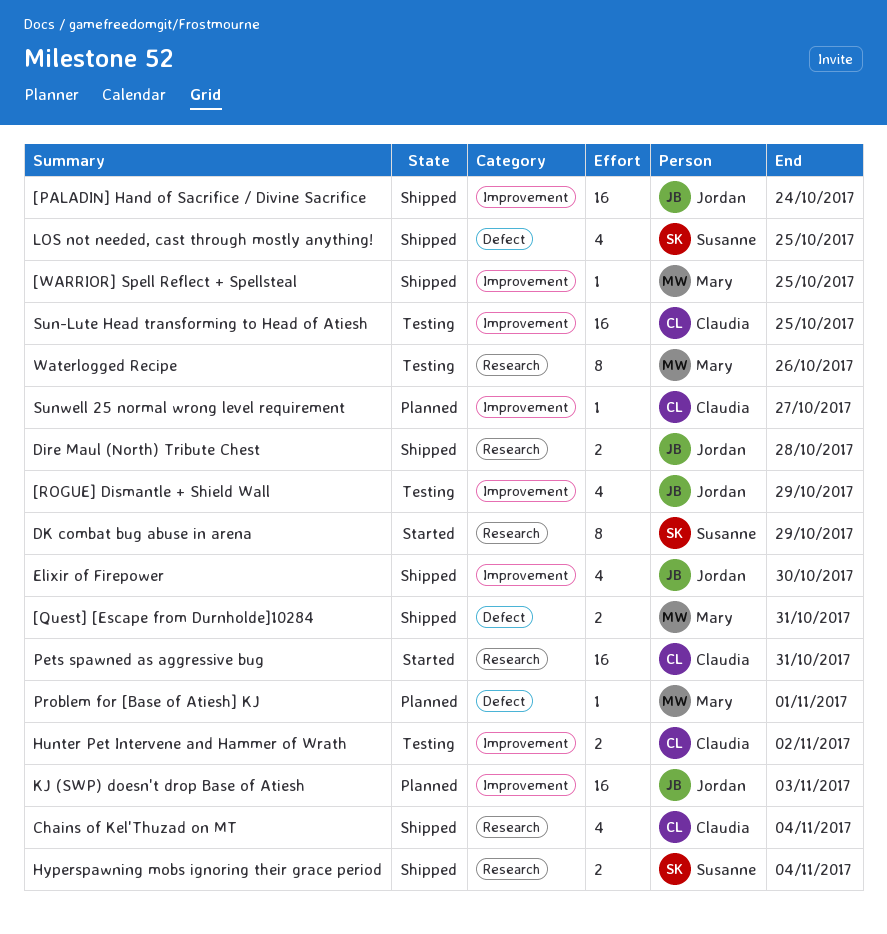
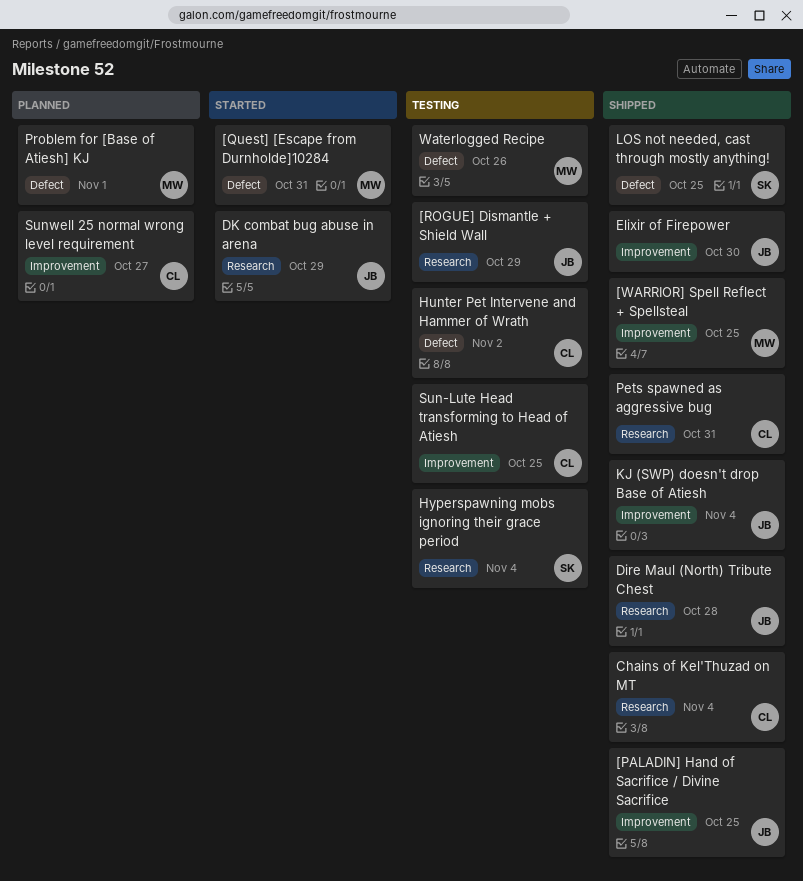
[PALADIN] Hand of Sacrifice / Divine Sacrifice, due: Oct 24 -> Oct 25
[Quest] [Escape from Durnholde]10284, status: Shipped -> Started
[ROGUE] Dismantle + Shield Wall, label: Improvement -> Research
DK combat bug abuse in arena, owner: Susanne -> Jordan
Hunter Pet Intervene and Hammer of Wrath, label: Improvement -> Defect
Hyperspawning mobs ignoring their grace period, status: Shipped -> Testing
KJ (SWP) doesn't drop Base of Atiesh, status: Planned -> Shipped
KJ (SWP) doesn't drop Base of Atiesh, due: Nov 3 -> Nov 4
Pets spawned as aggressive bug, status: Started -> Shipped
Waterlogged Recipe, label: Research -> Defect

